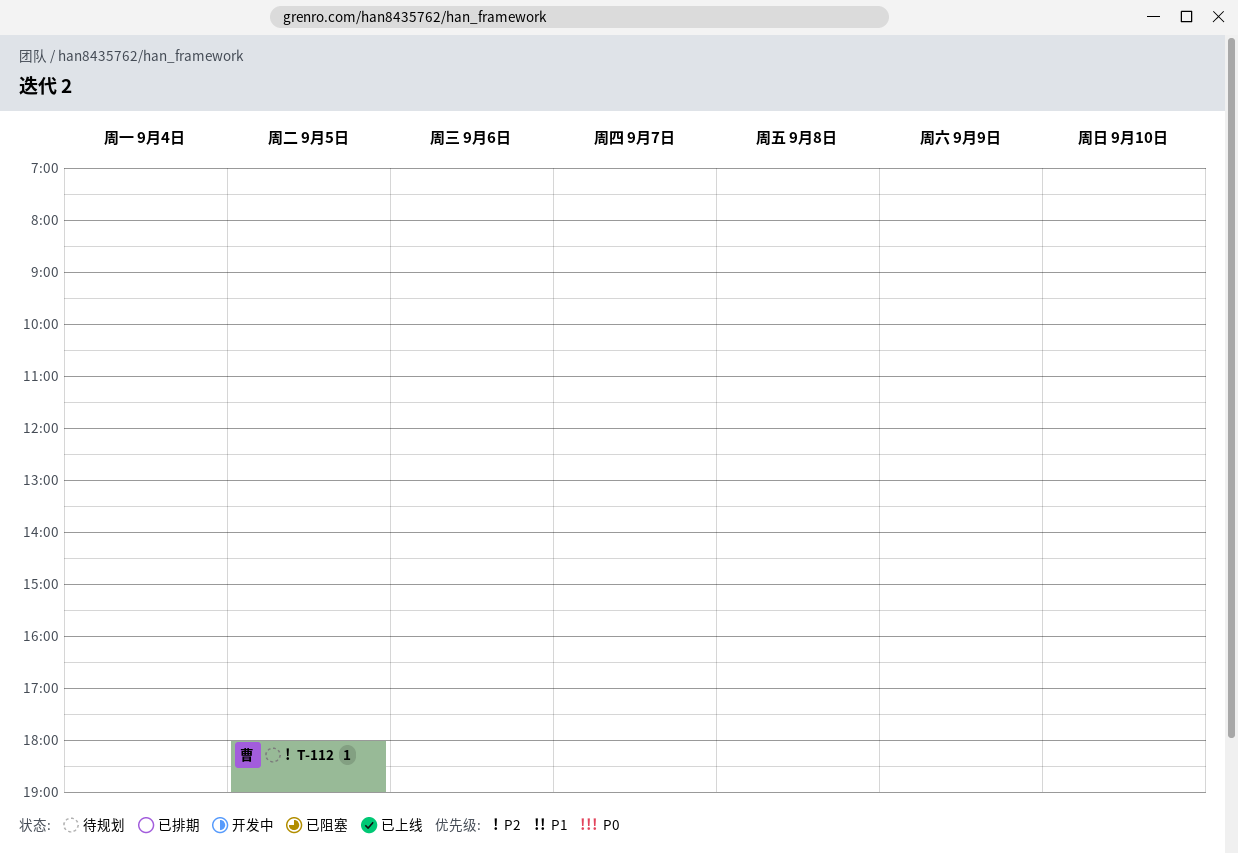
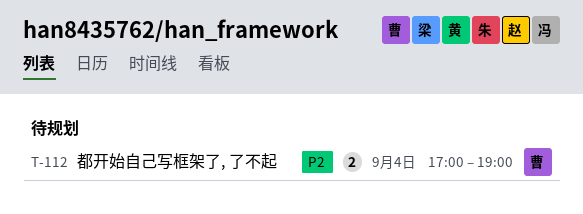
T-112, estimate: 1 -> 2
T-112, day: Sep 5 -> Sep 4
T-112, begins: 18:00 -> 17:00

